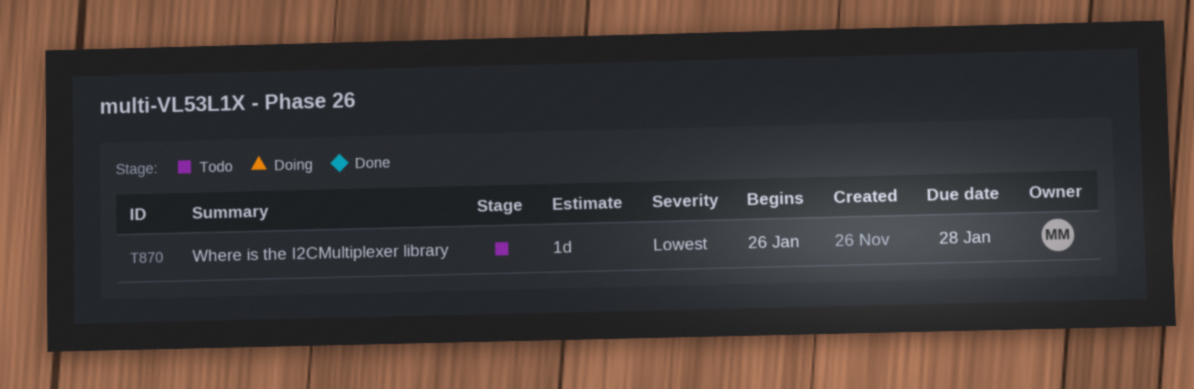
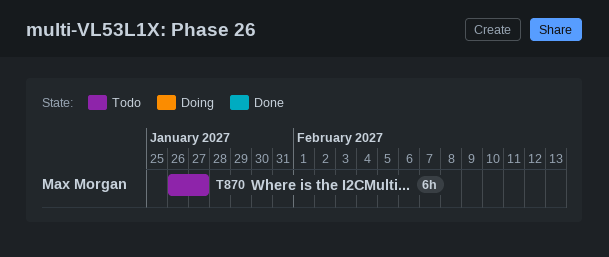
T870, estimate: 1d -> 6h
T870, due: Jan 28 -> Jan 27

